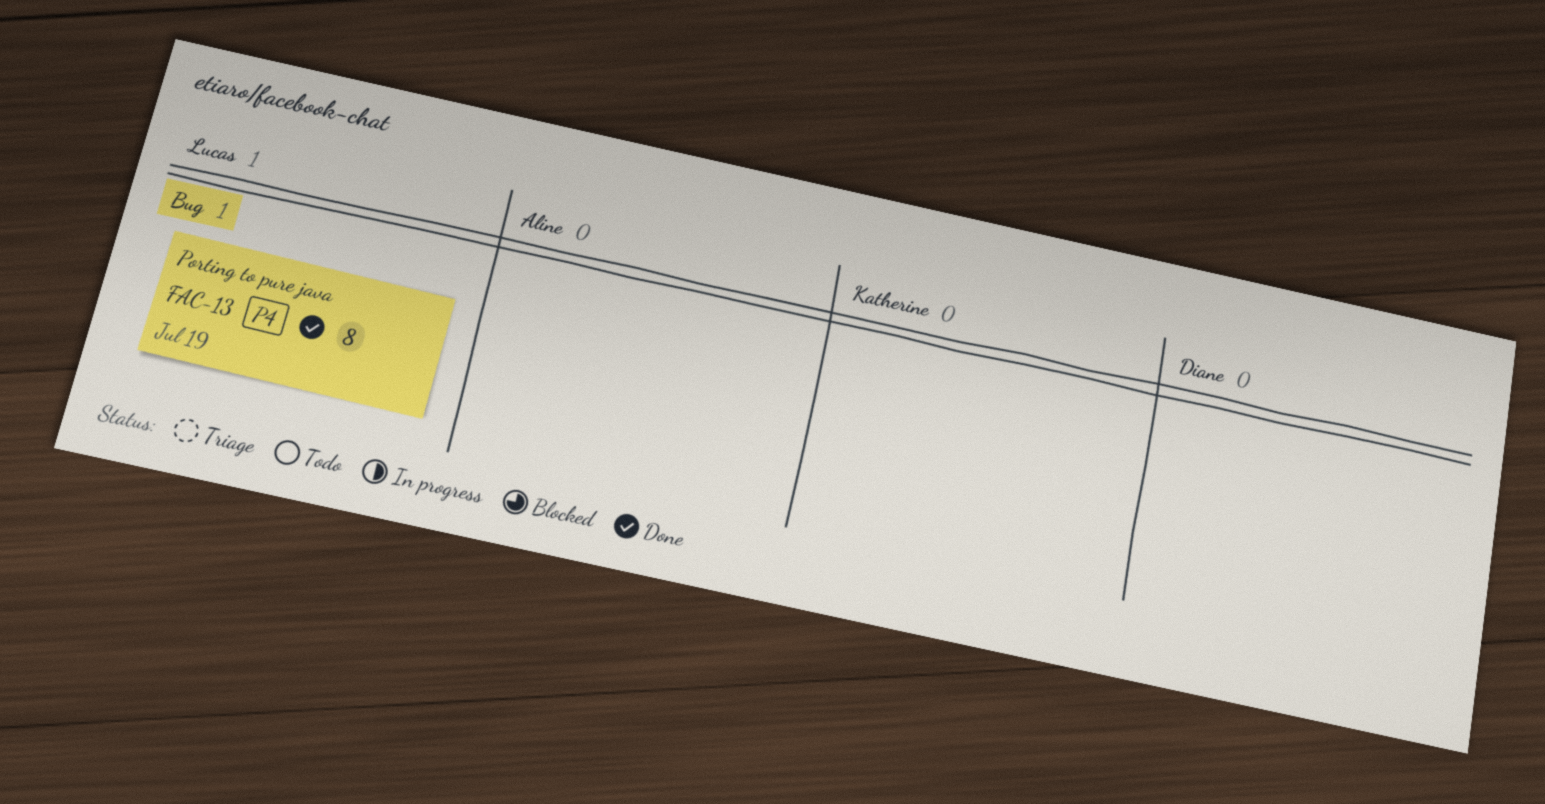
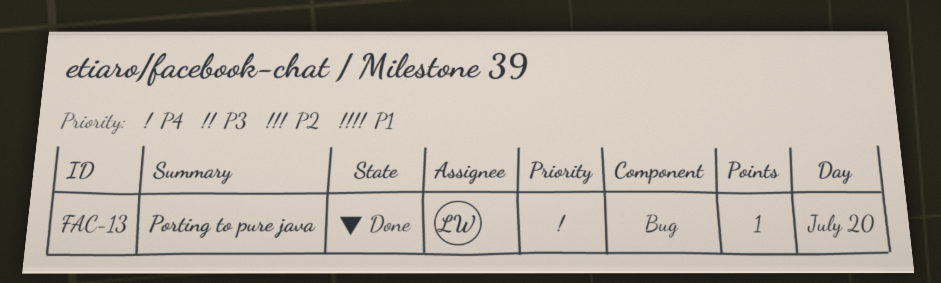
FAC-13, estimate: 8 -> 1
FAC-13, day: Jul 19 -> Jul 20

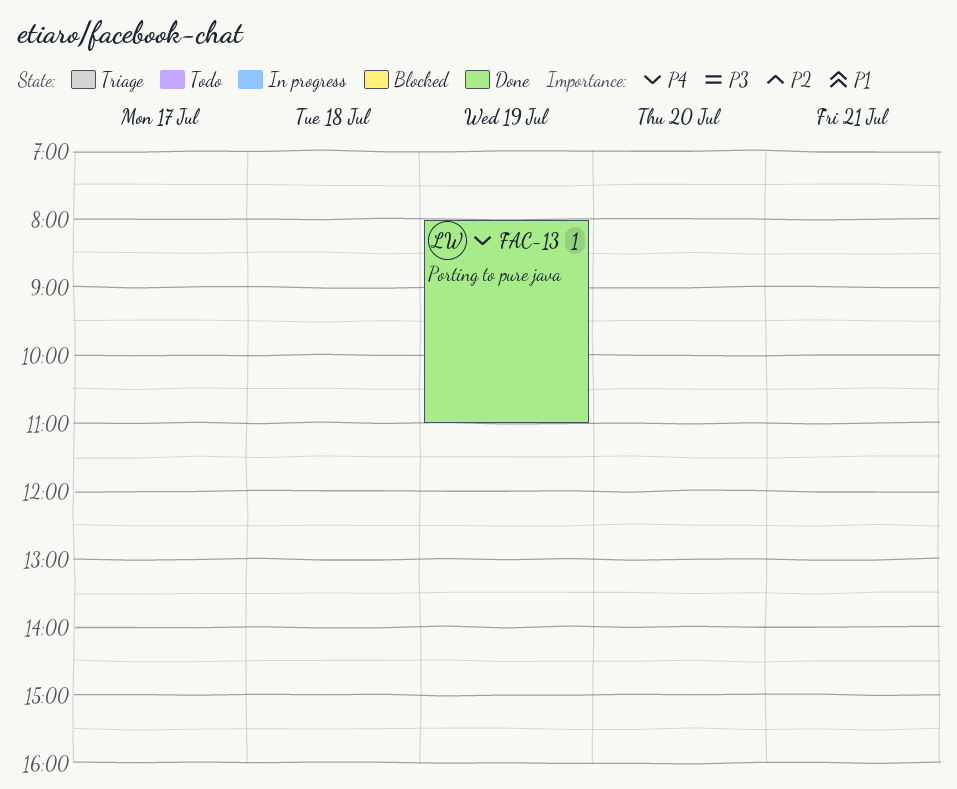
FAC-13, day: Jul 20 -> Jul 19

